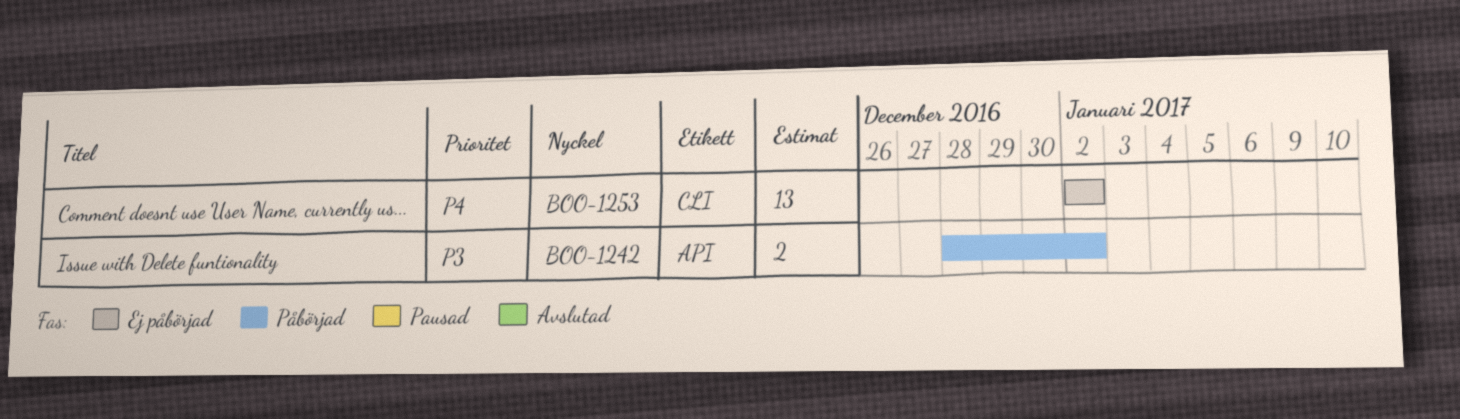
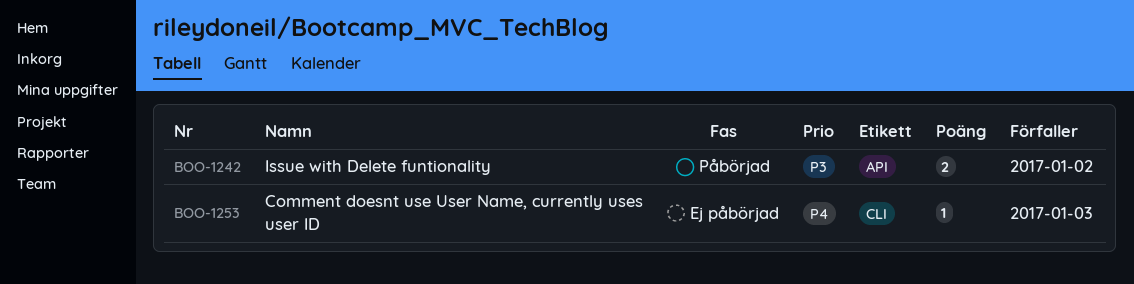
BOO-1253, estimate: 13 -> 1
BOO-1253, due: Jan 2 -> Jan 3

